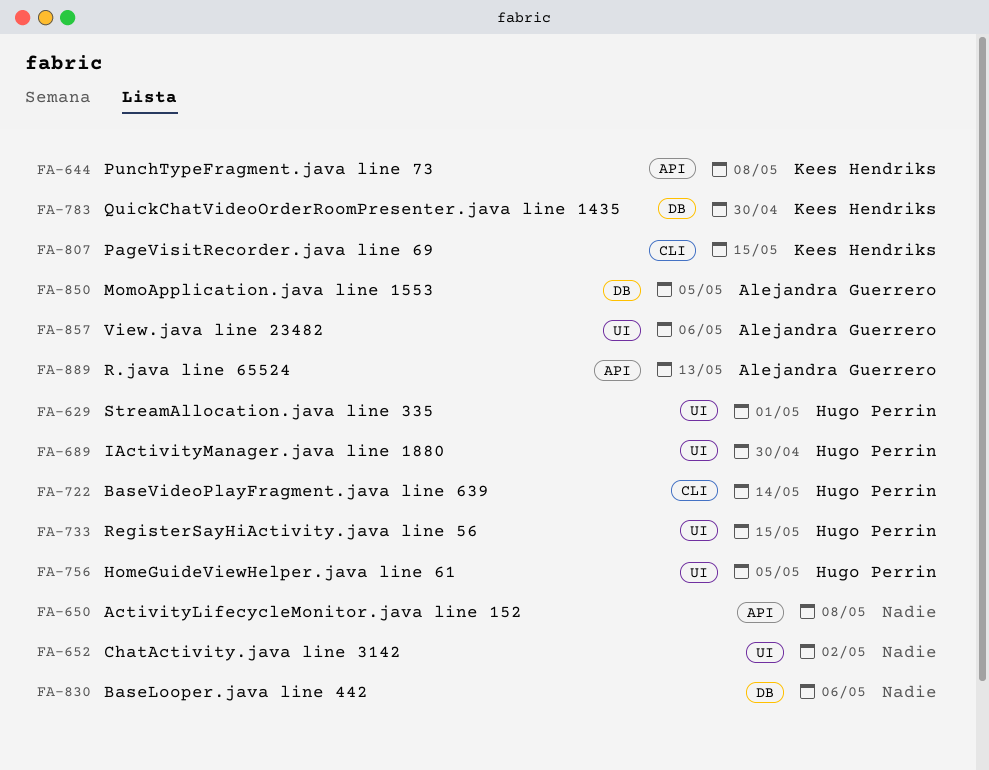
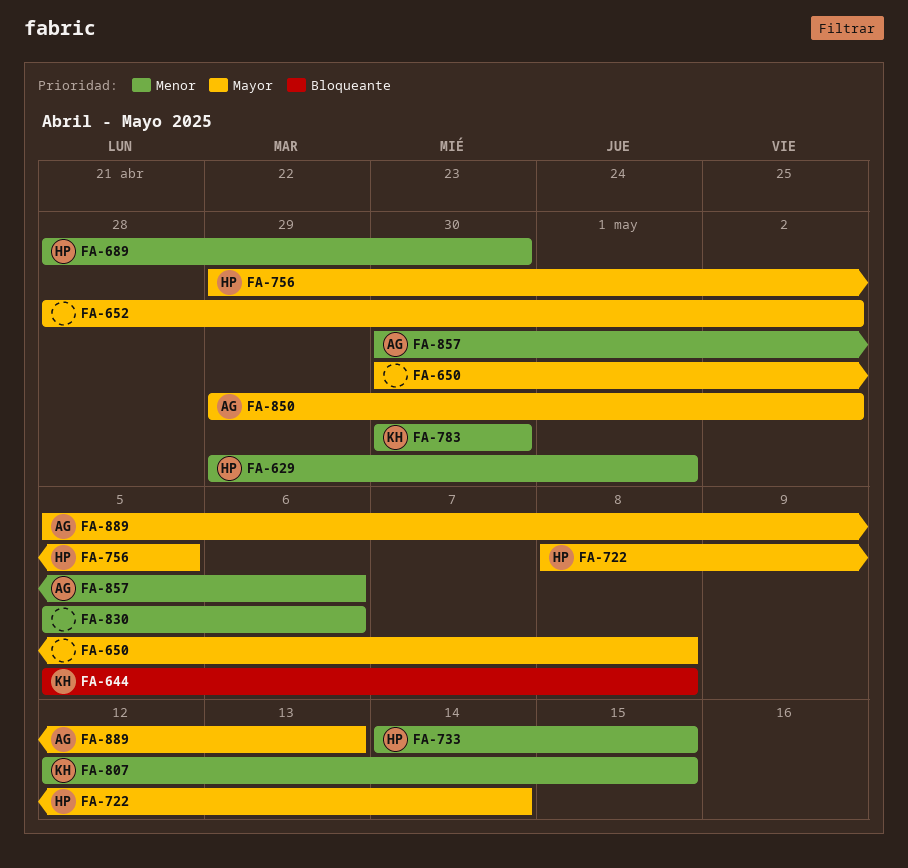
FA-850, due: May 5 -> May 2

